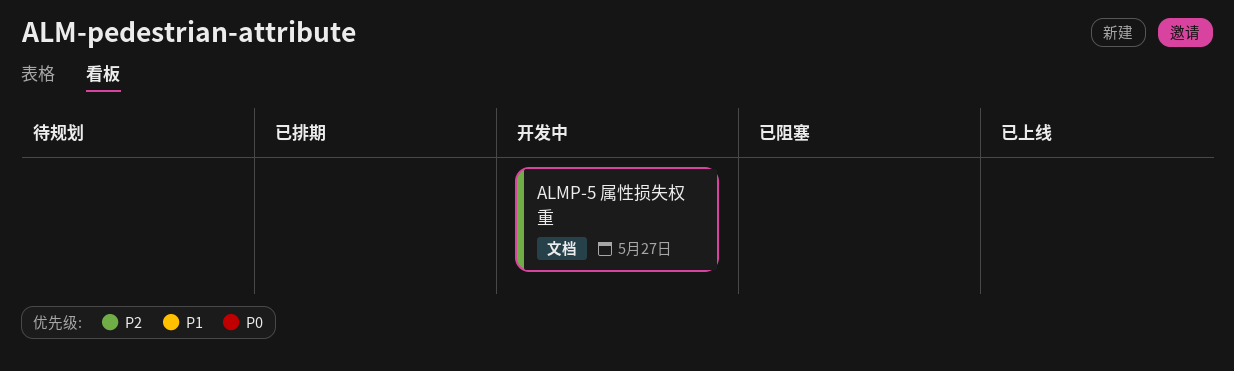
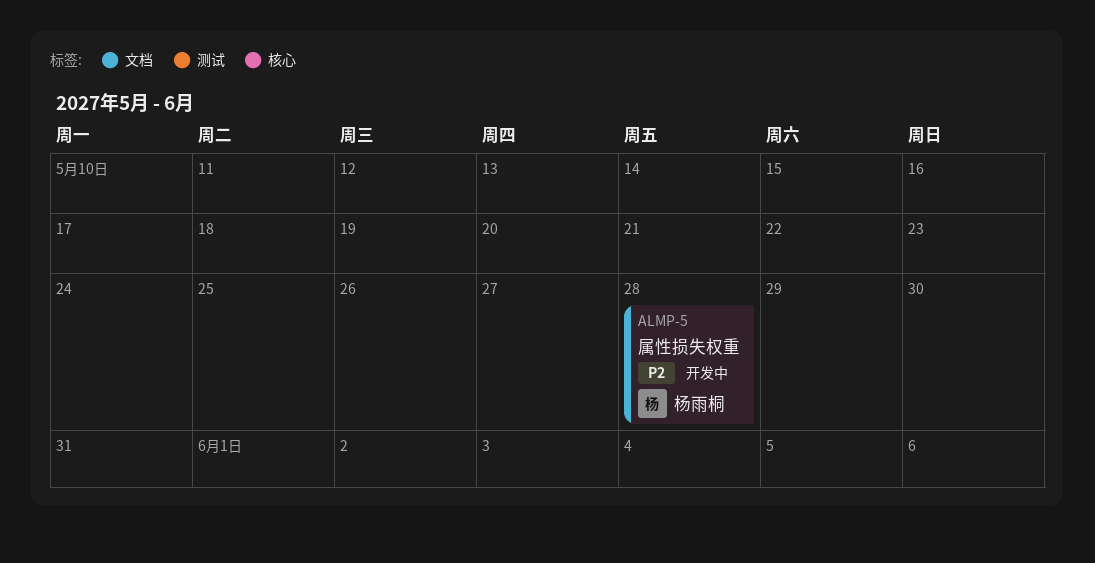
ALMP-5, due: May 27 -> May 28

